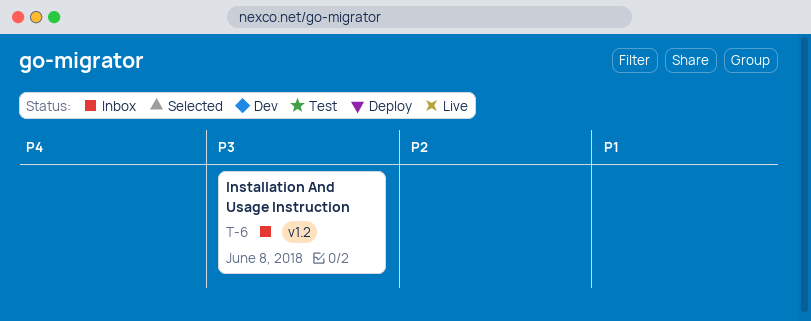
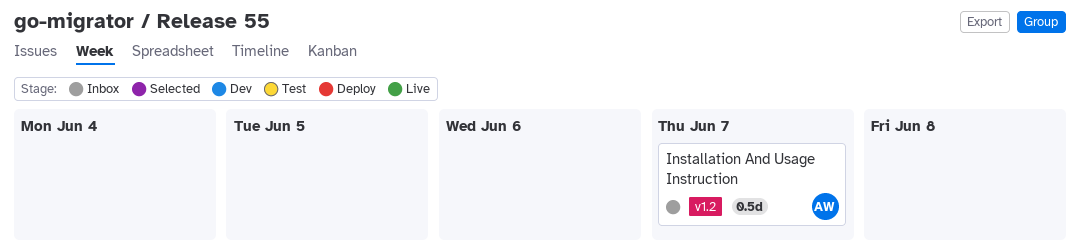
Installation And Usage Instruction, due: Jun 8 -> Jun 7

